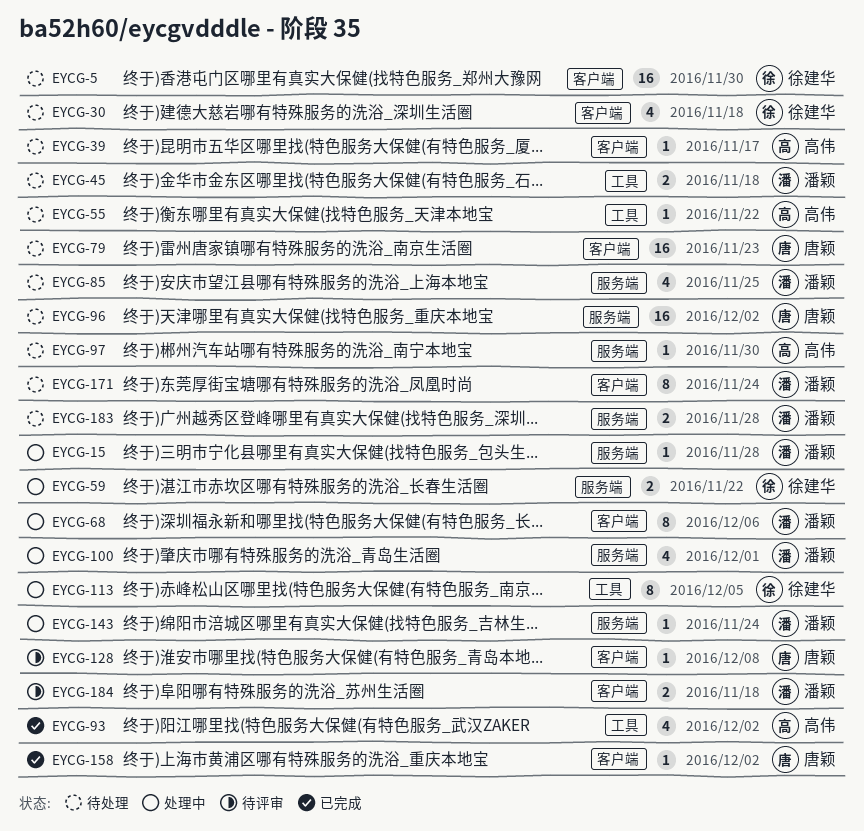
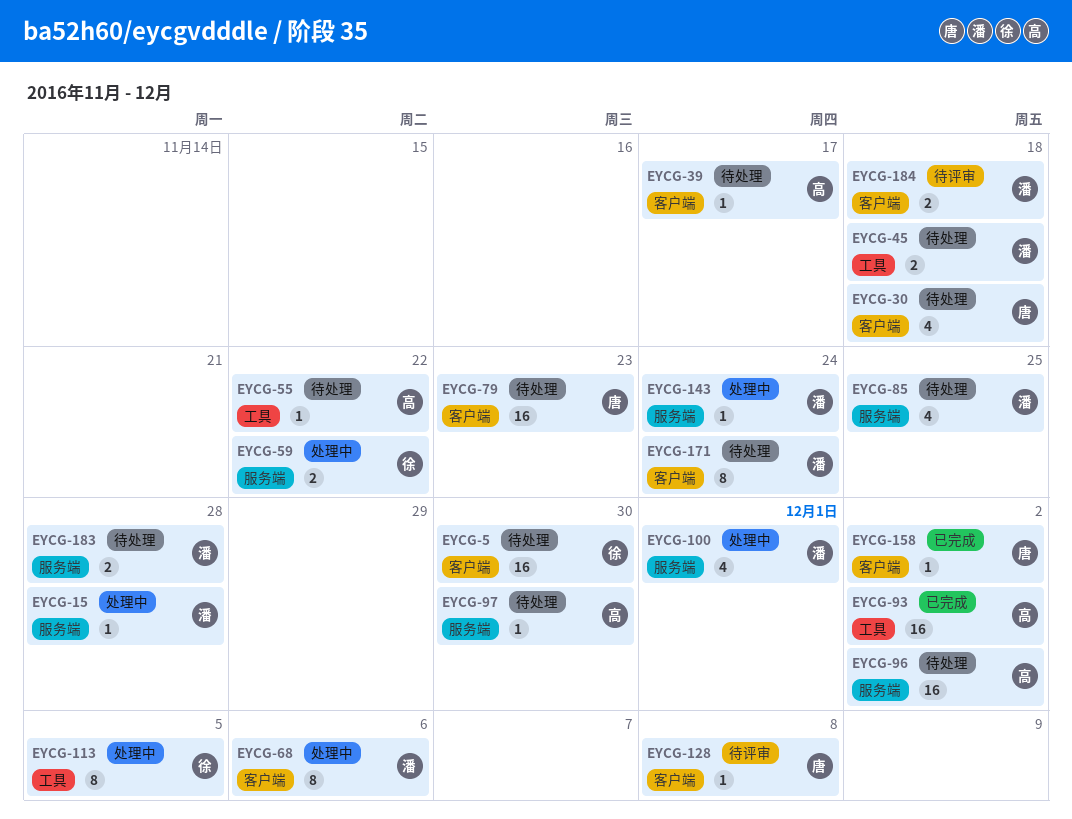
EYCG-30, owner: 徐建华 -> 唐颖
EYCG-93, estimate: 4 -> 16
EYCG-96, owner: 唐颖 -> 高伟

